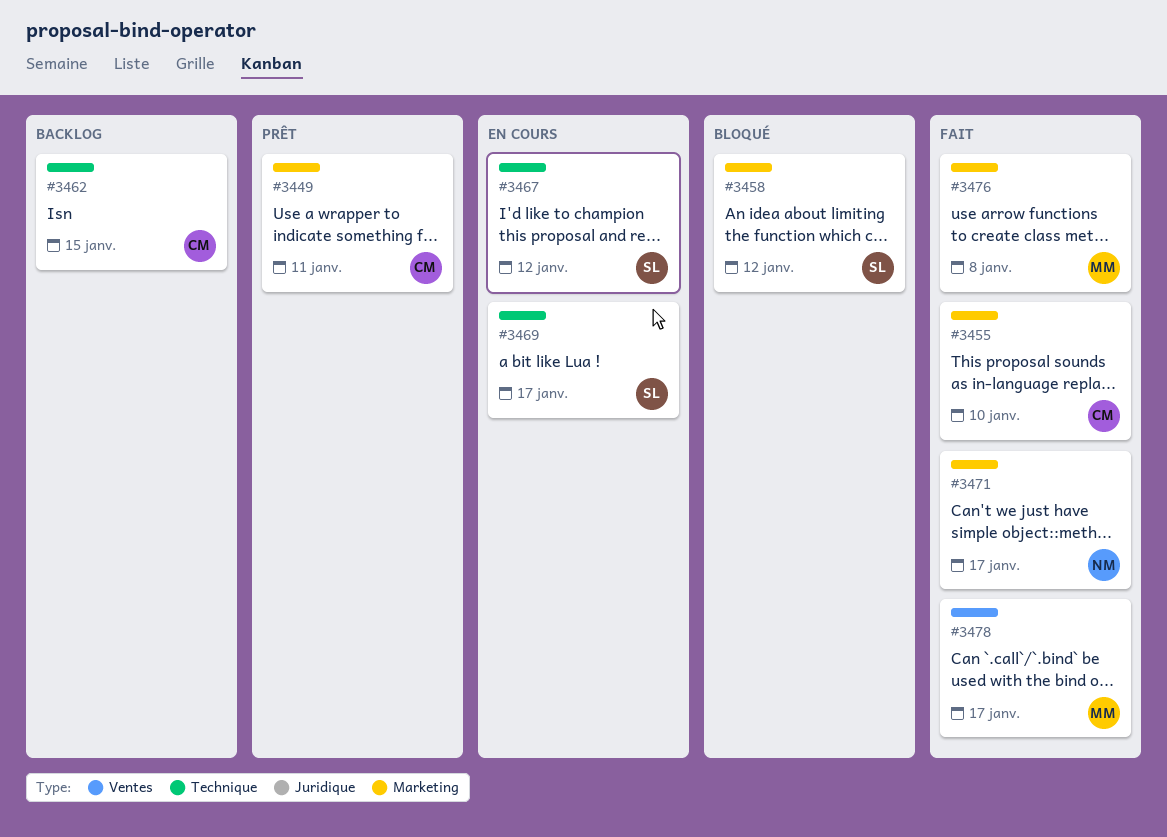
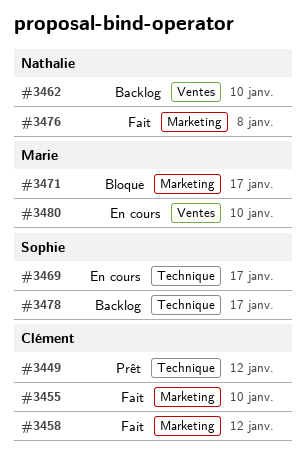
#3449, label: Marketing -> Technique
#3449, due: Jan 11 -> Jan 12
#3458, status: Bloqué -> Fait
#3458, owner: Sophie -> Clément
#3462, owner: Clément -> Nathalie
#3462, label: Technique -> Ventes
#3462, due: Jan 15 -> Jan 10
#3467: present -> none
#3471, status: Fait -> Bloqué
#3471, owner: Nathalie -> Marie
#3476, owner: Marie -> Nathalie
#3478, status: Fait -> Backlog
#3478, owner: Marie -> Sophie
#3478, label: Ventes -> Technique
#3480: none -> present

